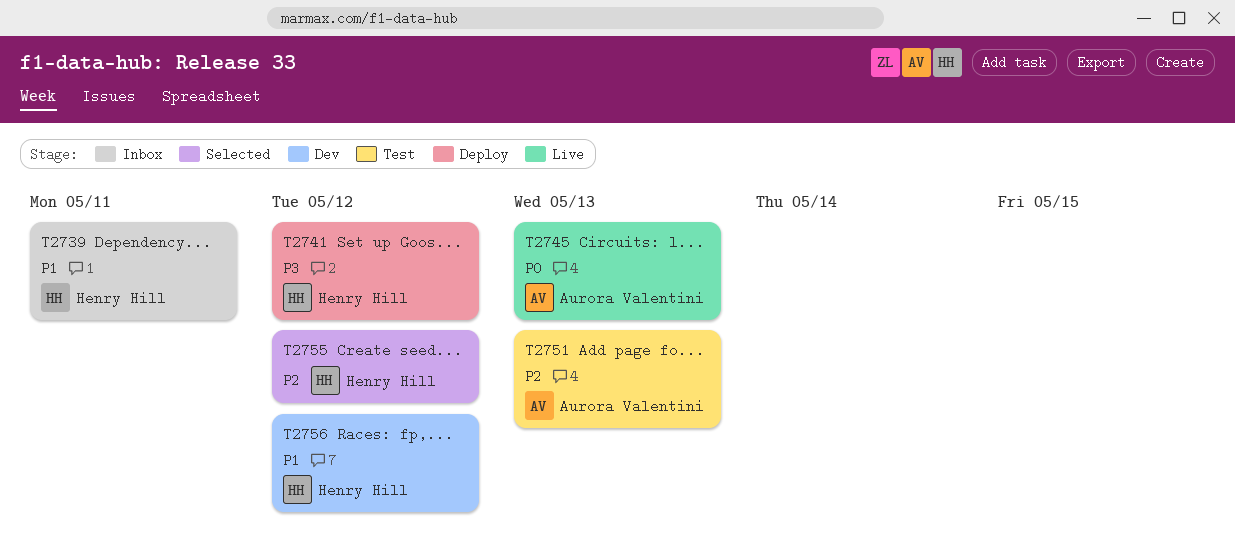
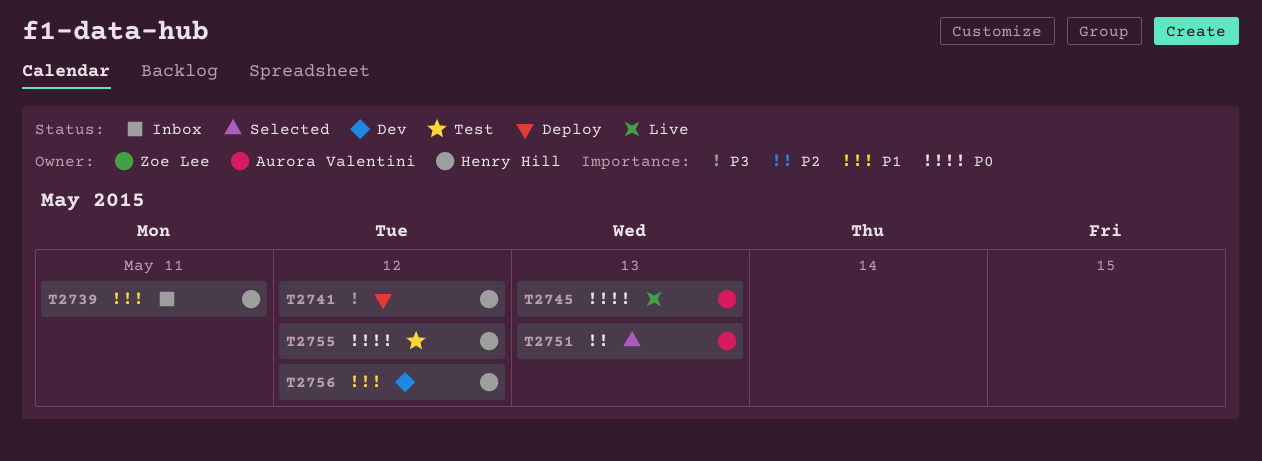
T2751, status: Test -> Selected
T2755, status: Selected -> Test
T2755, priority: P2 -> P0

